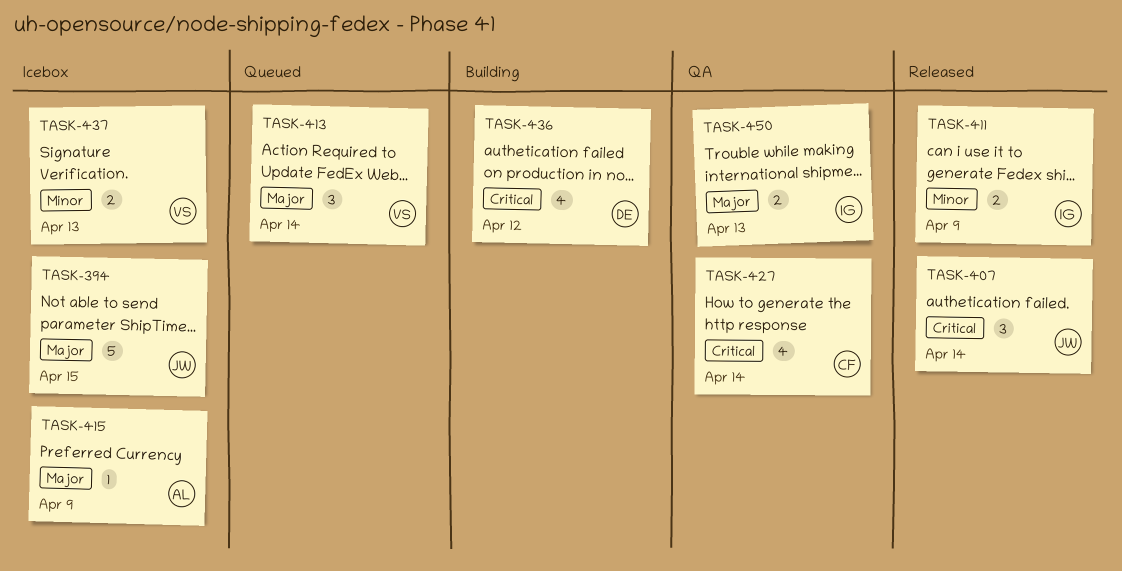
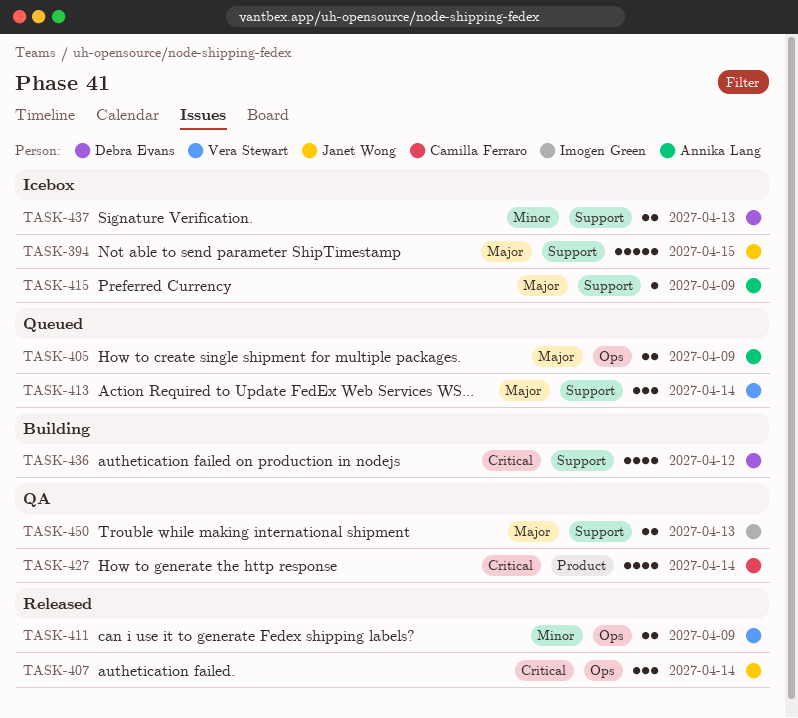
TASK-405: none -> present
TASK-411, owner: Imogen Green -> Vera Stewart
TASK-437, owner: Vera Stewart -> Debra Evans

